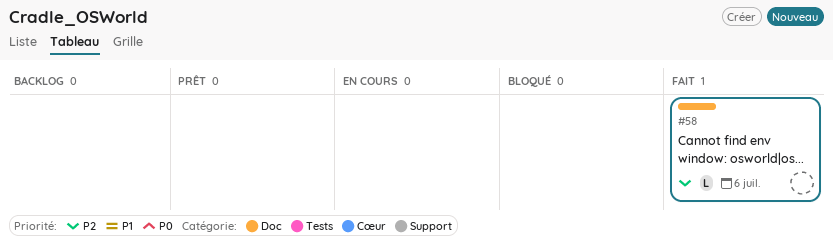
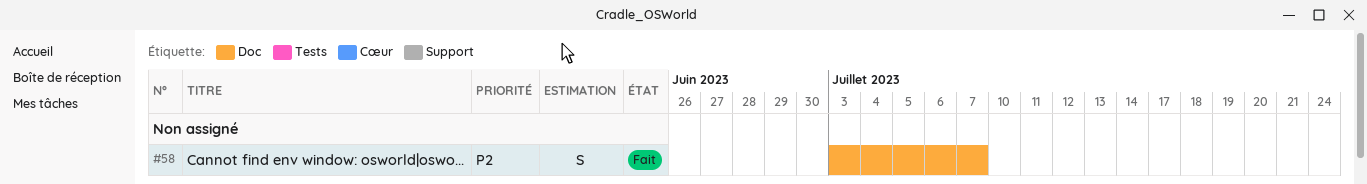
#58, estimate: L -> S
#58, due: Jul 6 -> Jul 7

